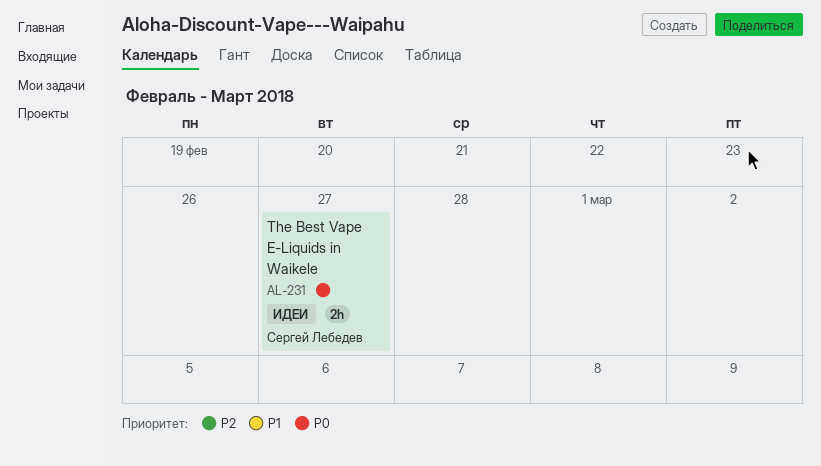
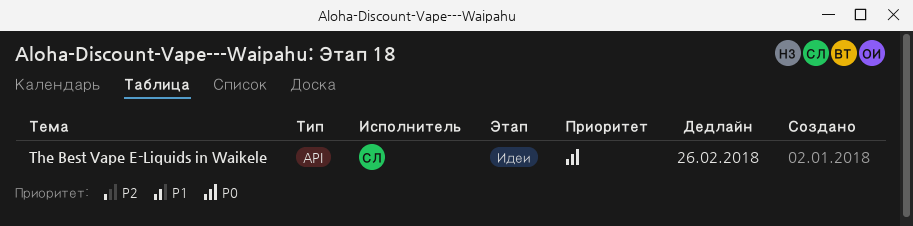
The Best Vape E-Liquids in Waikele, due: Feb 27 -> Feb 26

